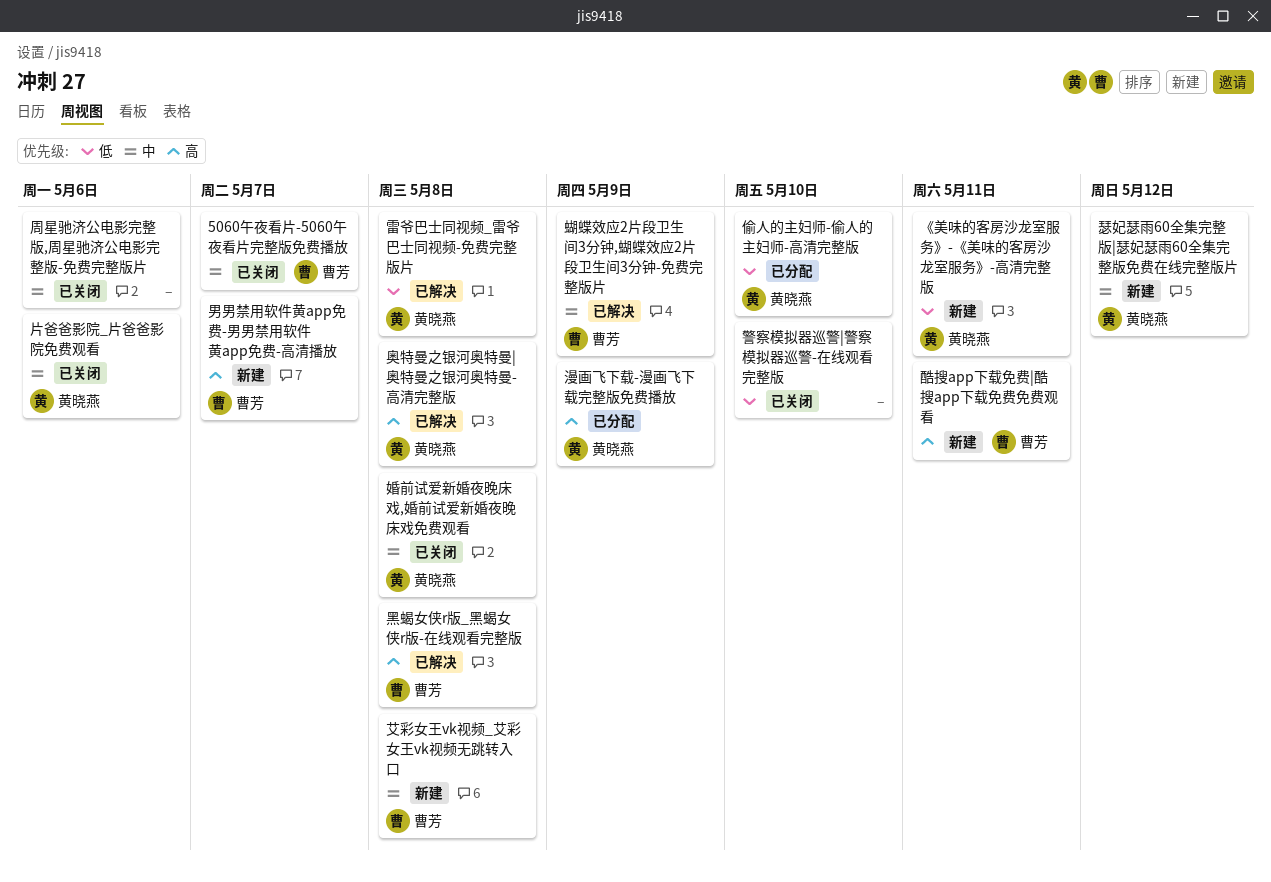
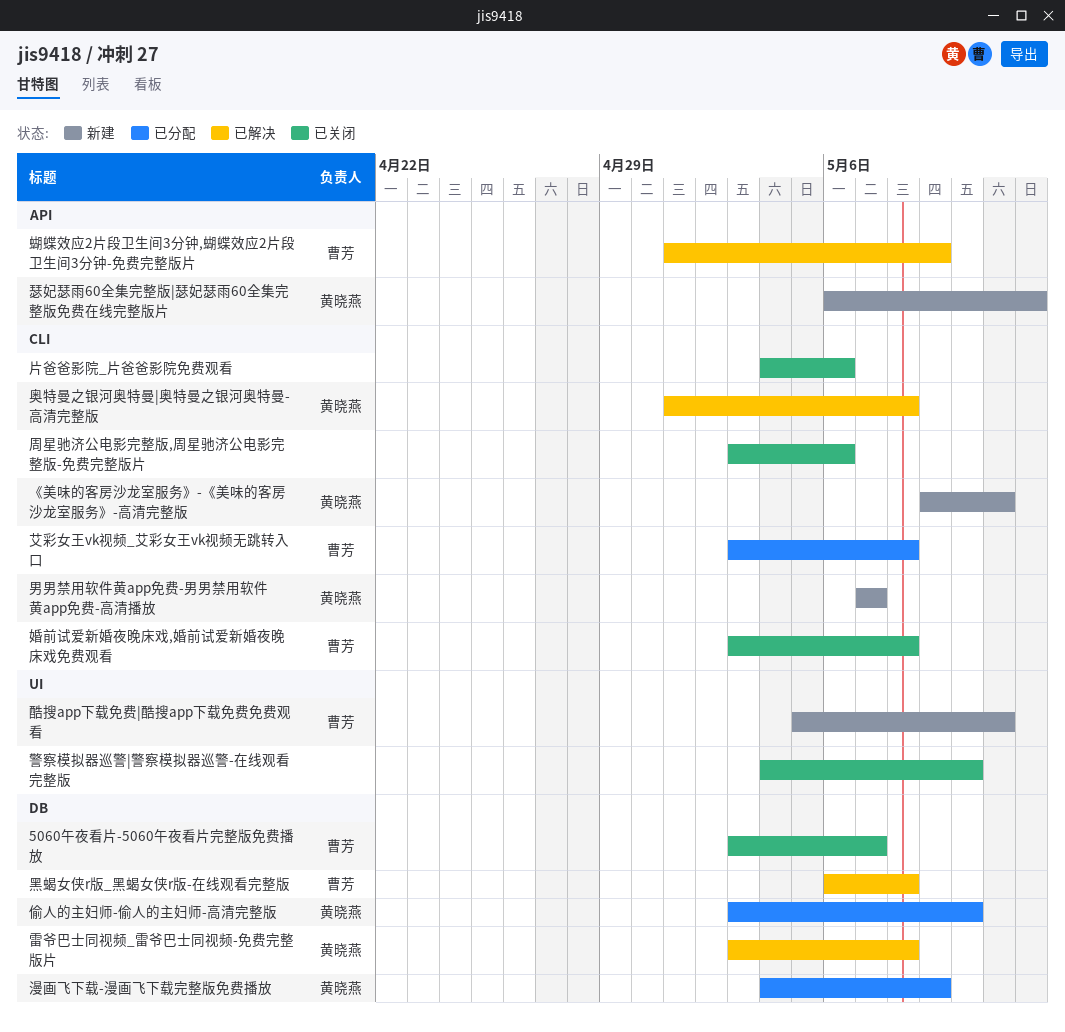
婚前试爱新婚夜晚床戏,婚前试爱新婚夜晚床戏免费观看, owner: 黄晓燕 -> 曹芳
片爸爸影院_片爸爸影院免费观看, owner: 黄晓燕 -> none
男男禁用软件黄app免费-男男禁用软件黄app免费-高清播放, owner: 曹芳 -> 黄晓燕
艾彩女王vk视频_艾彩女王vk视频无跳转入口, status: 新建 -> 已分配

